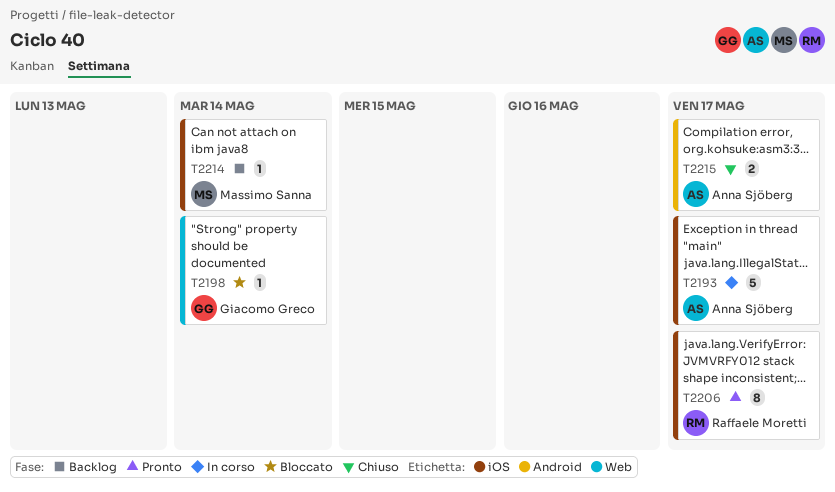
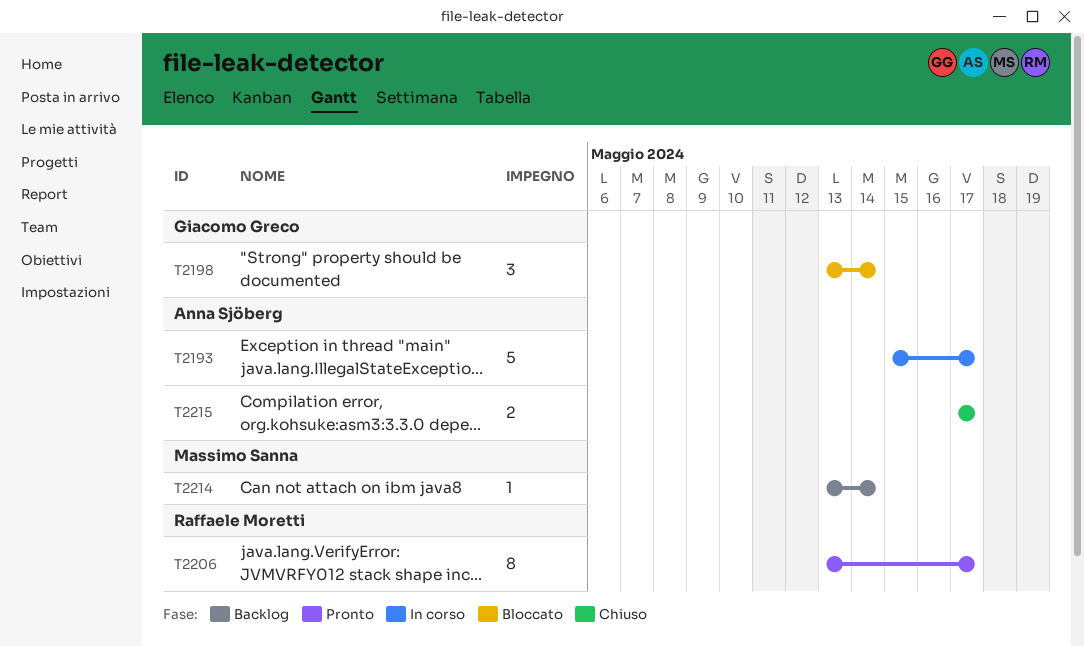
T2198, estimate: 1 -> 3

